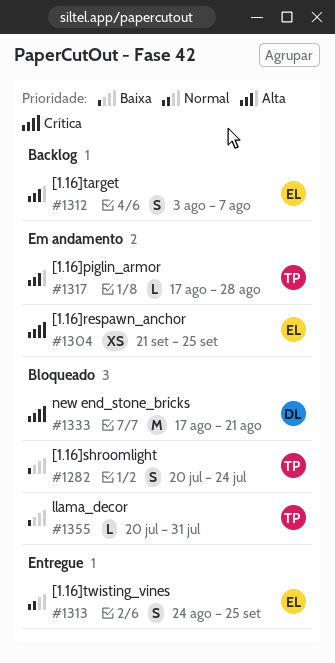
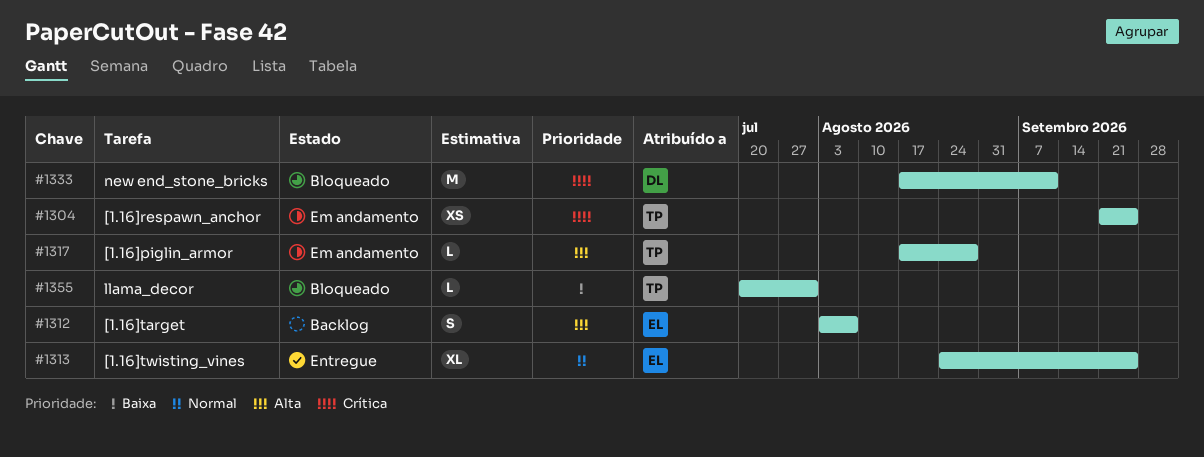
#1282: present -> none
#1304, owner: EL -> TP
#1313, estimate: S -> XL
#1333, due: Aug 21 -> Sep 11

